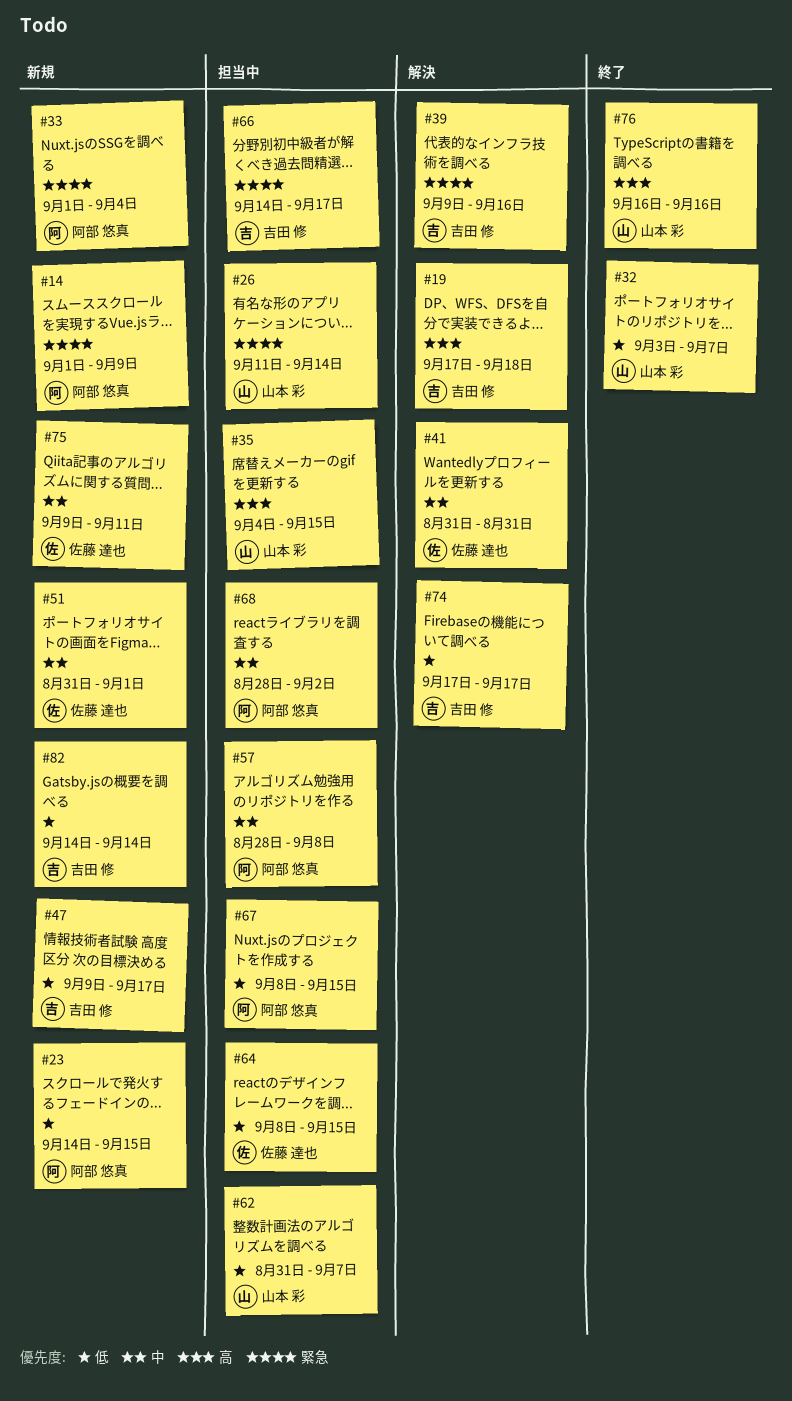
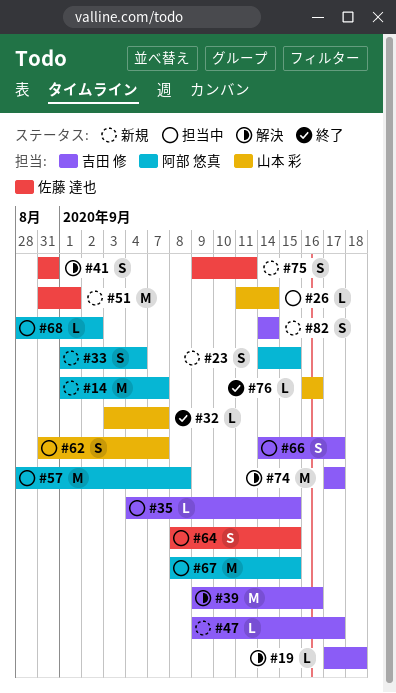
#14, due: Sep 9 -> Sep 7
#35, owner: 山本 彩 -> 吉田 修

